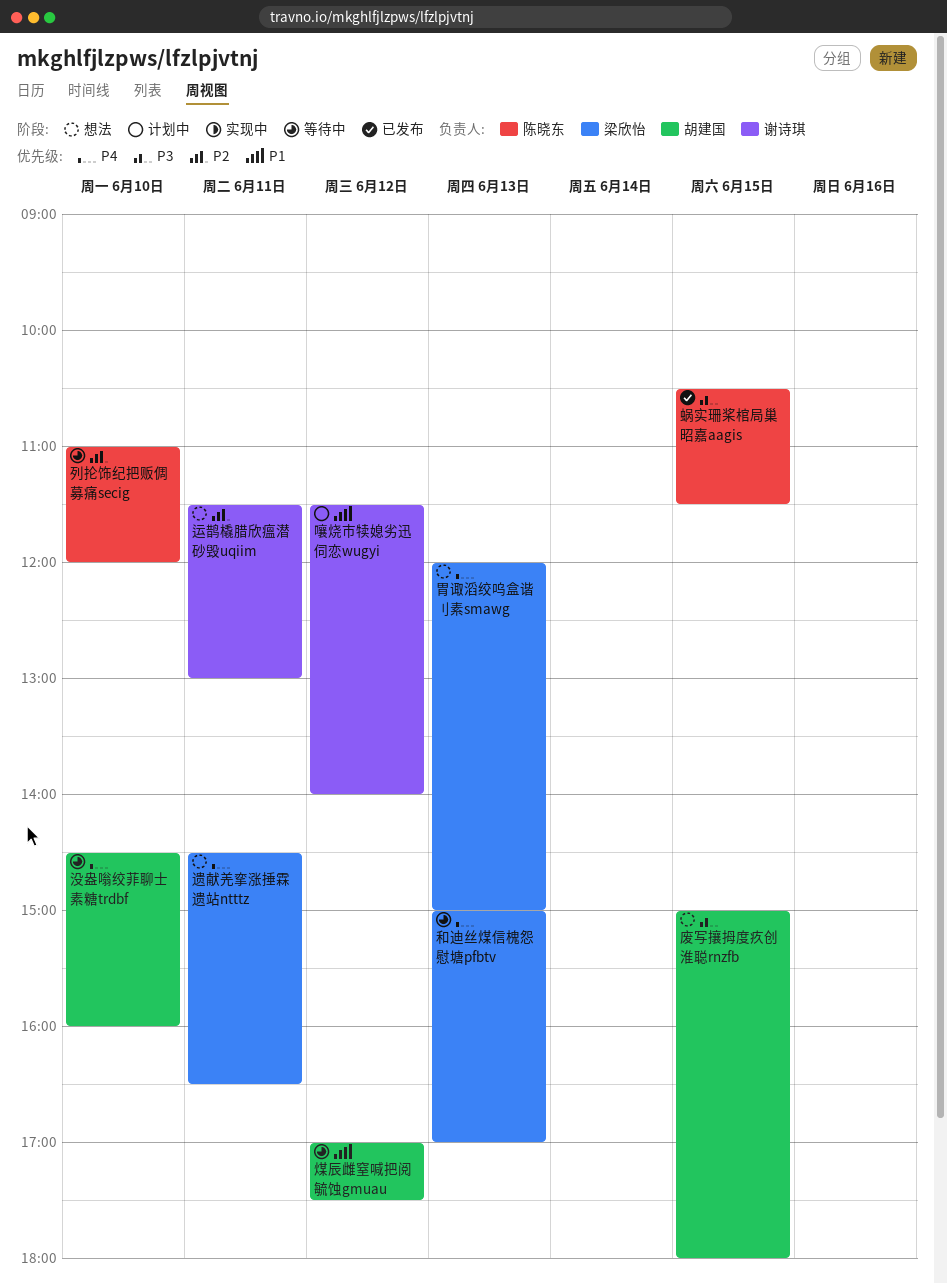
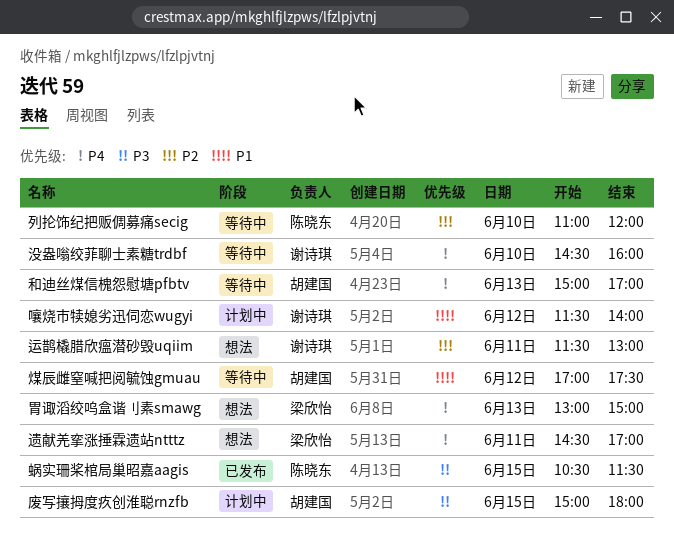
和迪丝煤信槐怨慰塘pfbtv, owner: 梁欣怡 -> 胡建国
废写攘拇度疚创淮聪rnzfb, status: 想法 -> 计划中
没盎嗡绞菲聊士素糖trdbf, owner: 胡建国 -> 谢诗琪
胃诹滔绞呜盒谐刂素smawg, begins: 12:00 -> 13:00
遗献羌挛涨捶霖遗站ntttz, ends: 16:30 -> 17:00

